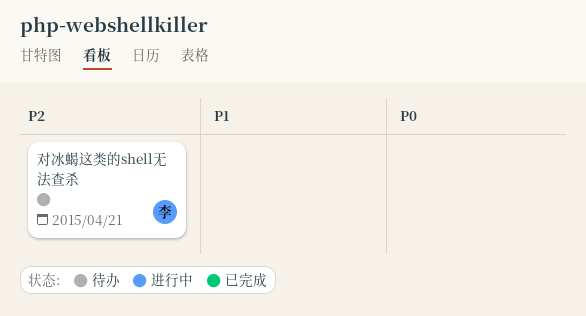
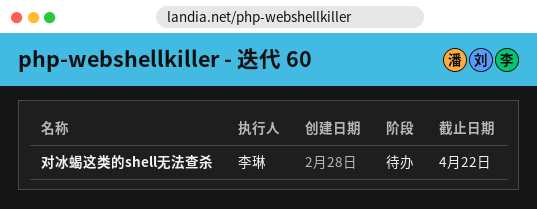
对冰蝎这类的shell无法查杀, due: Apr 21 -> Apr 22

